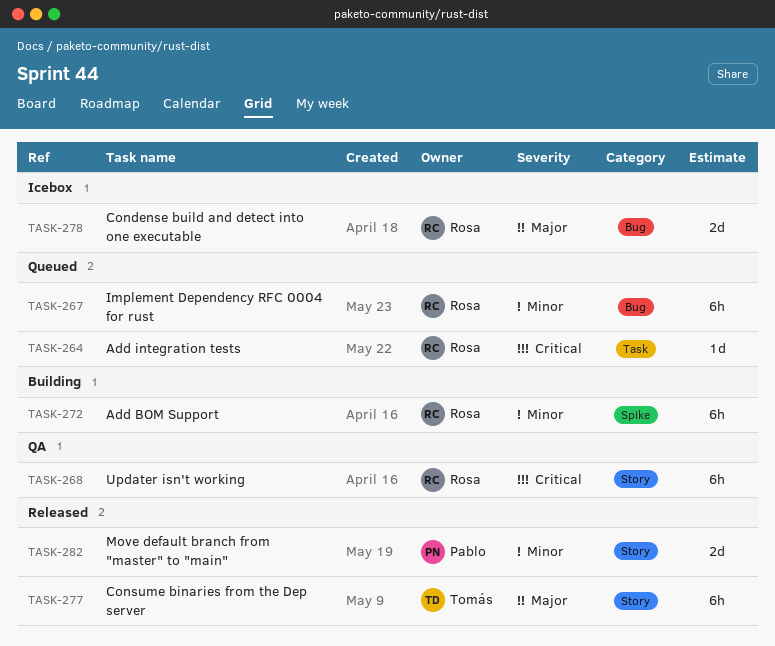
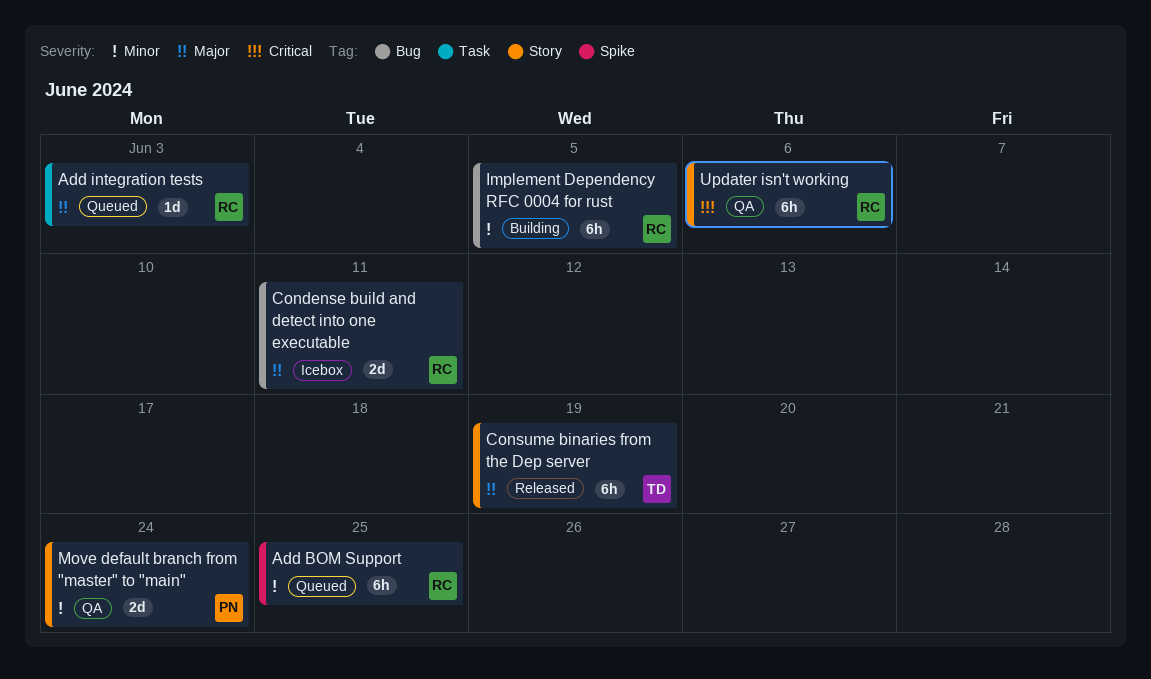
Add BOM Support, status: Building -> Queued
Add integration tests, priority: Critical -> Major
Implement Dependency RFC 0004 for rust, status: Queued -> Building
Move default branch from "master" to "main", status: Released -> QA

